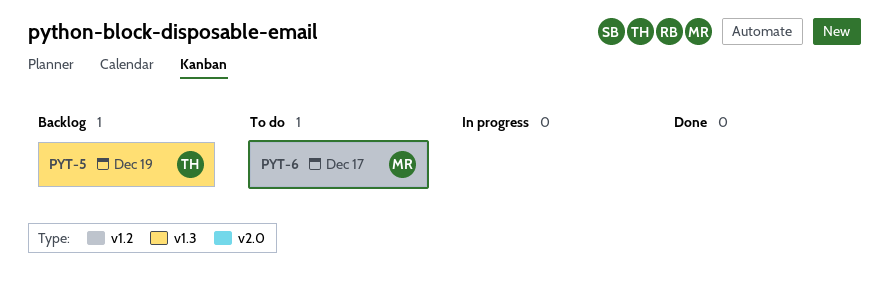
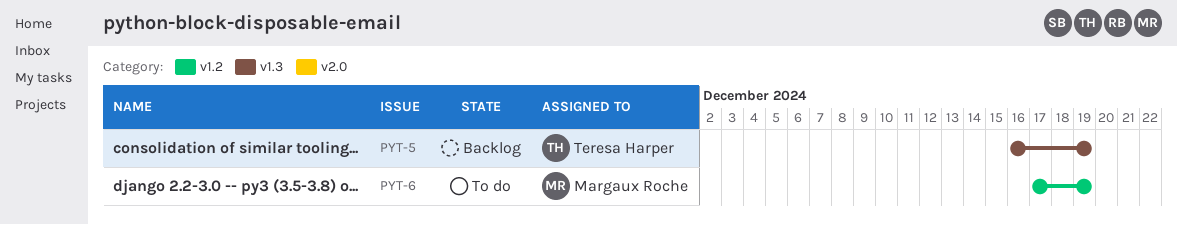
PYT-6, due: Dec 17 -> Dec 19

